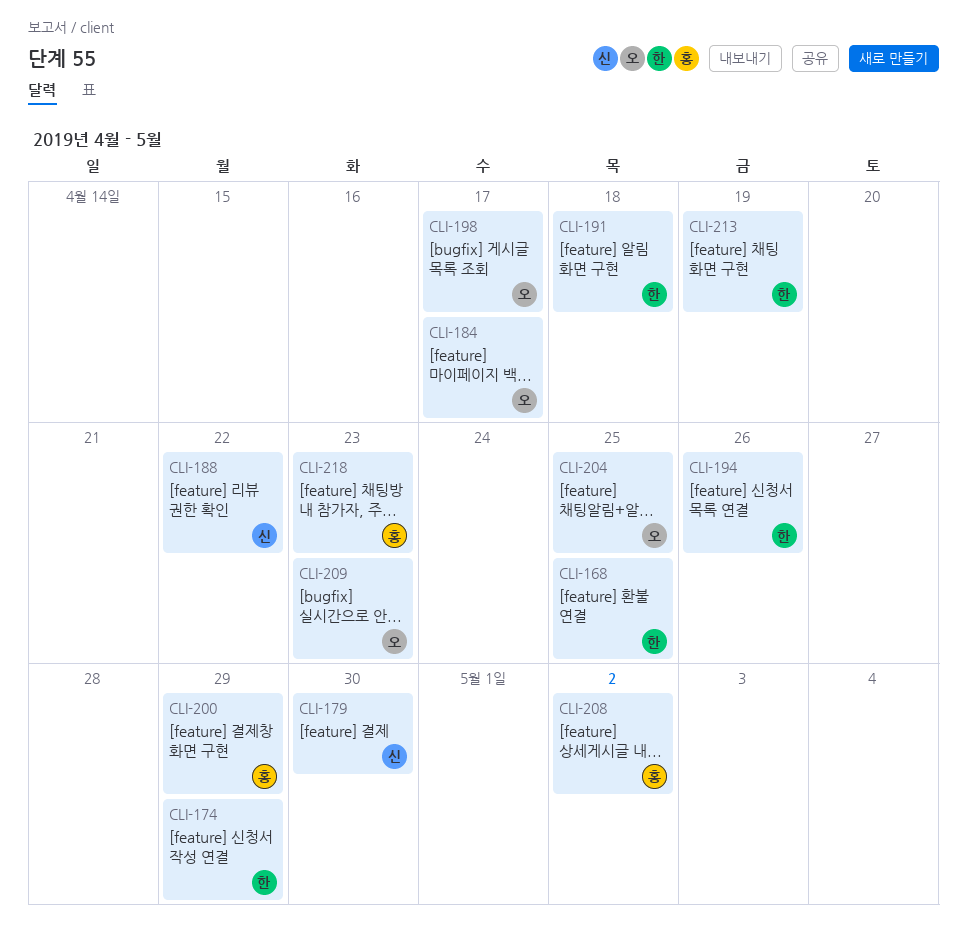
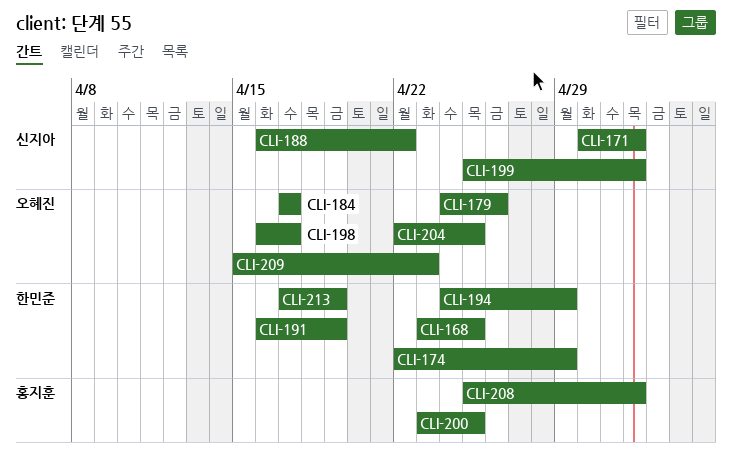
CLI-171: none -> present
CLI-179, owner: 신지아 -> 오혜진
CLI-179, due: Apr 30 -> Apr 26
CLI-191, due: Apr 18 -> Apr 19
CLI-194, due: Apr 26 -> Apr 29
CLI-199: none -> present
CLI-200, due: Apr 29 -> Apr 25
CLI-218: present -> none

